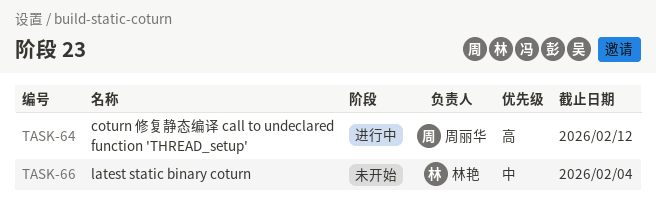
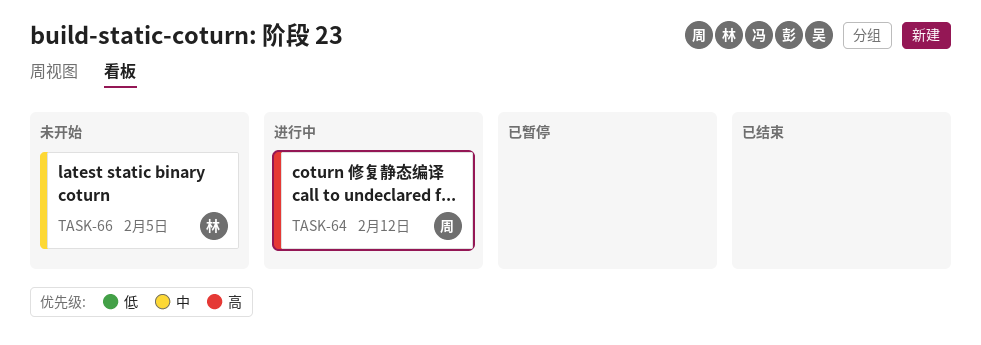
TASK-66, due: Feb 4 -> Feb 5

